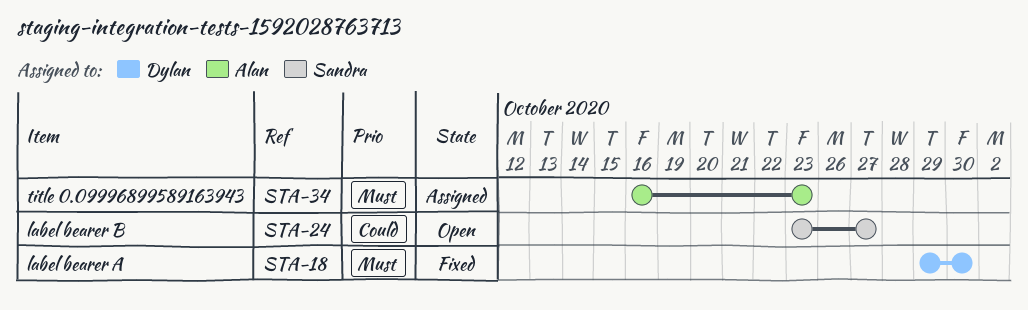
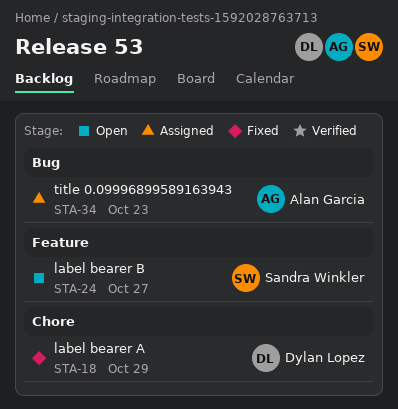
STA-18, due: Oct 30 -> Oct 29

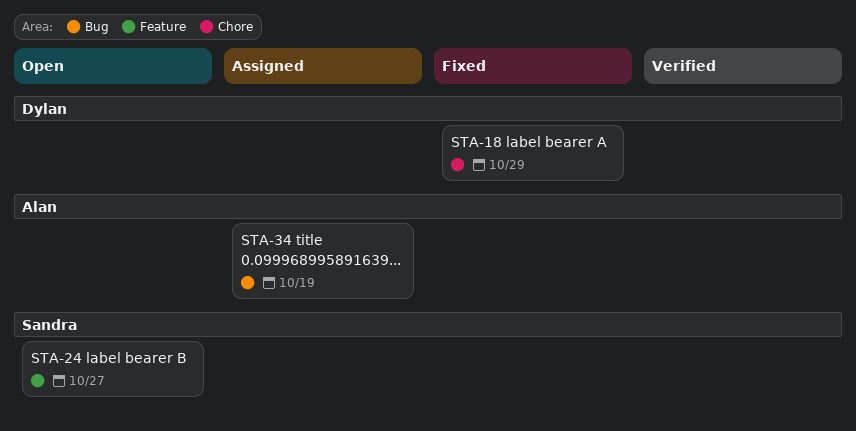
STA-34, due: Oct 23 -> Oct 19

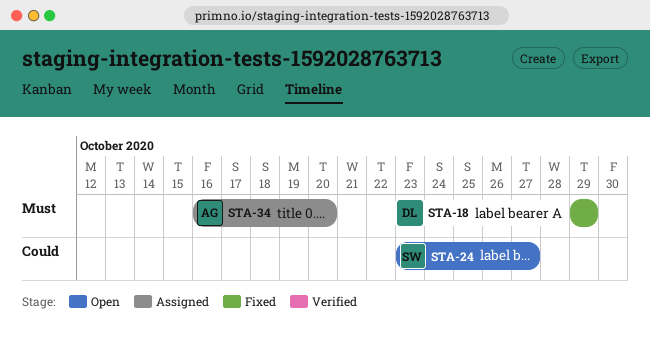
STA-34, due: Oct 19 -> Oct 20

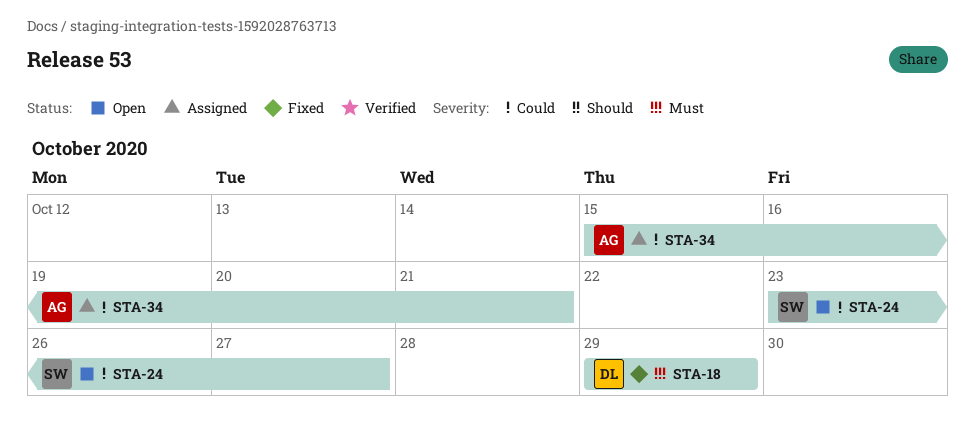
STA-34, priority: Must -> Could
STA-34, start: Oct 16 -> Oct 15
STA-34, due: Oct 20 -> Oct 21

